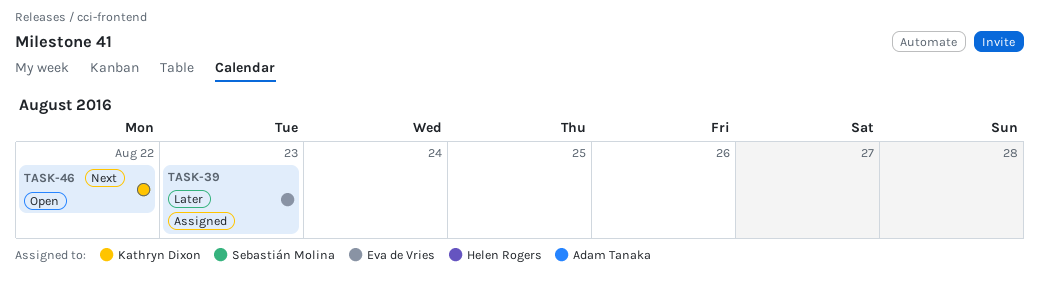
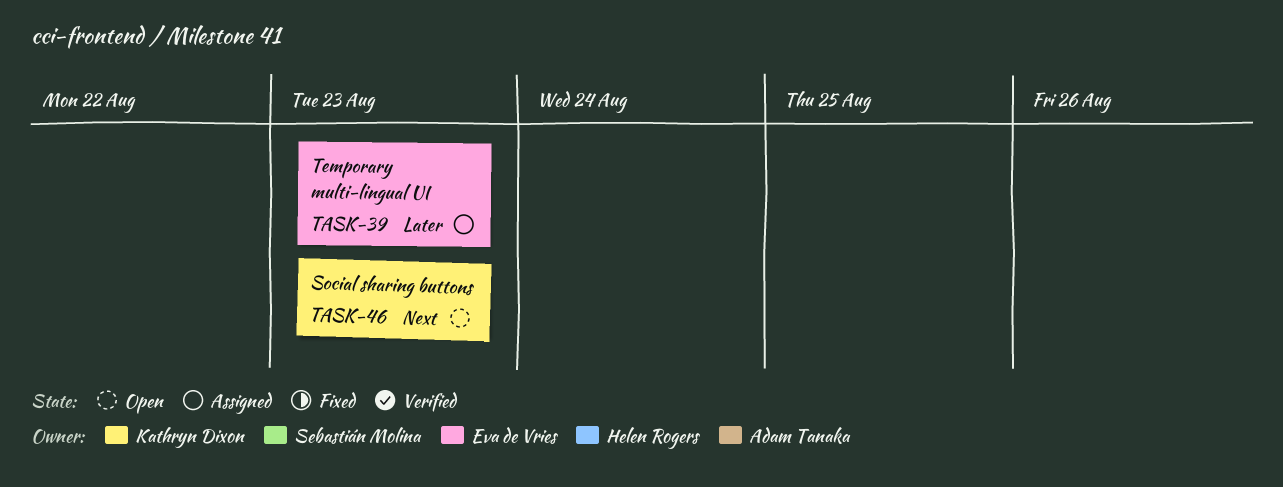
TASK-46, due: Aug 22 -> Aug 23

